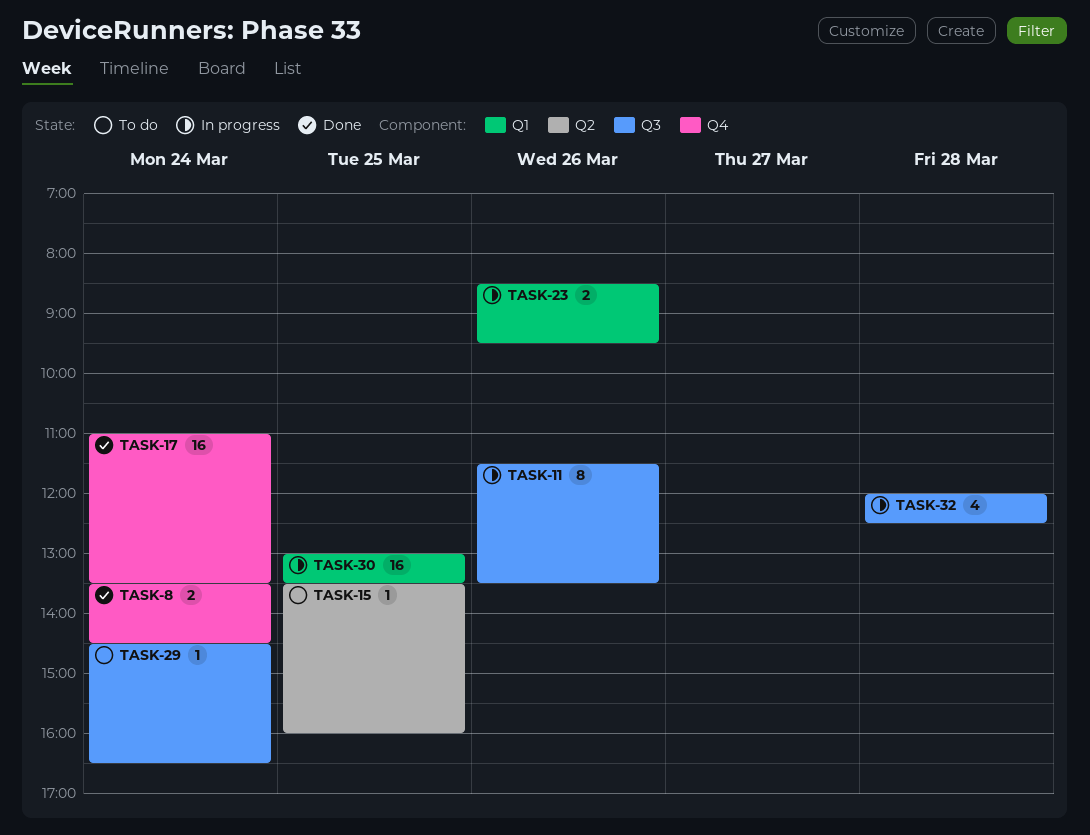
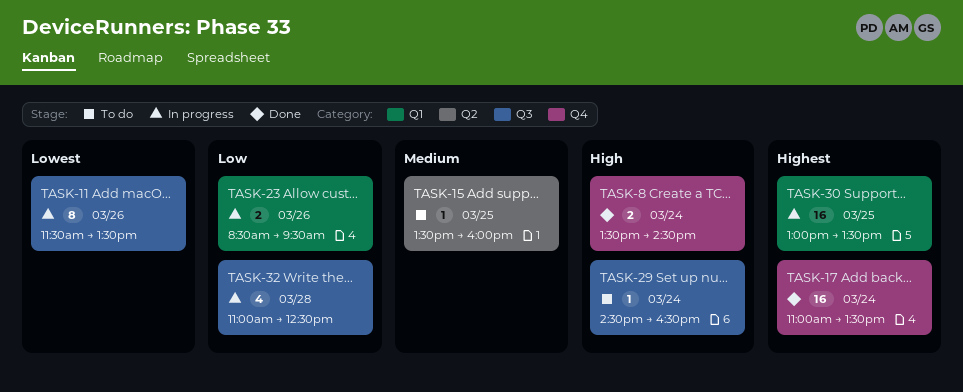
TASK-32, begins: 12:00 -> 11:00

